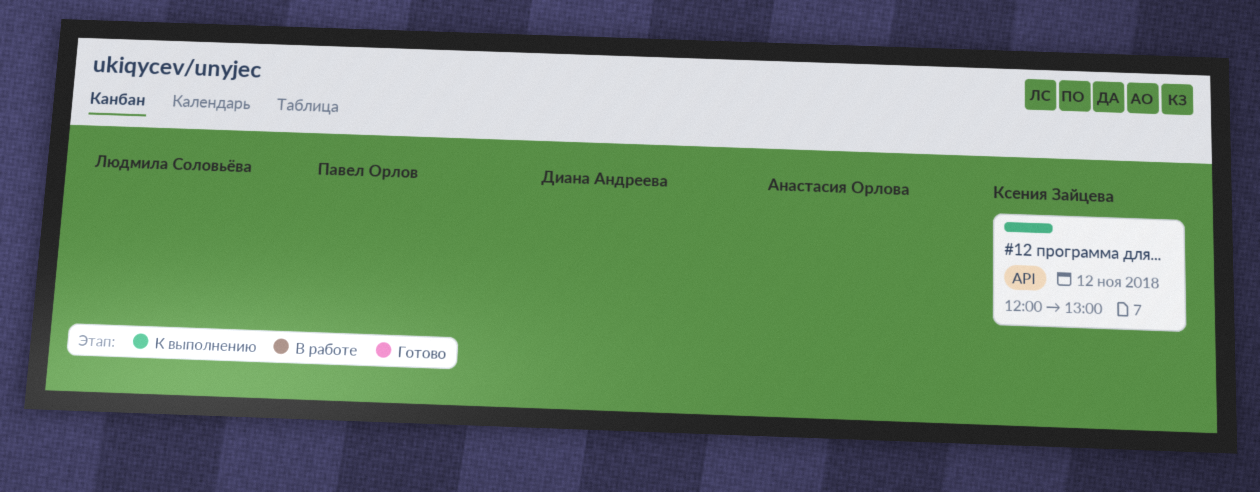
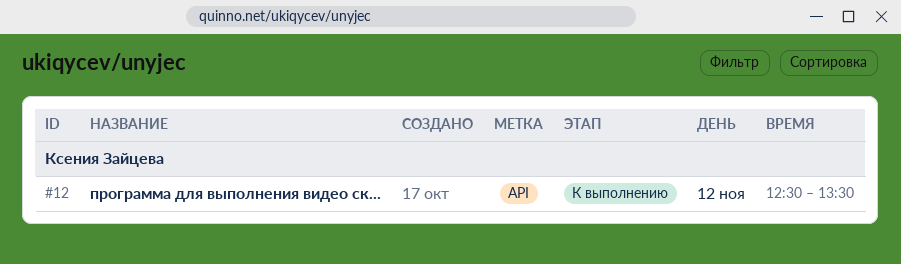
#12, begins: 12:00 -> 12:30
#12, ends: 13:00 -> 13:30

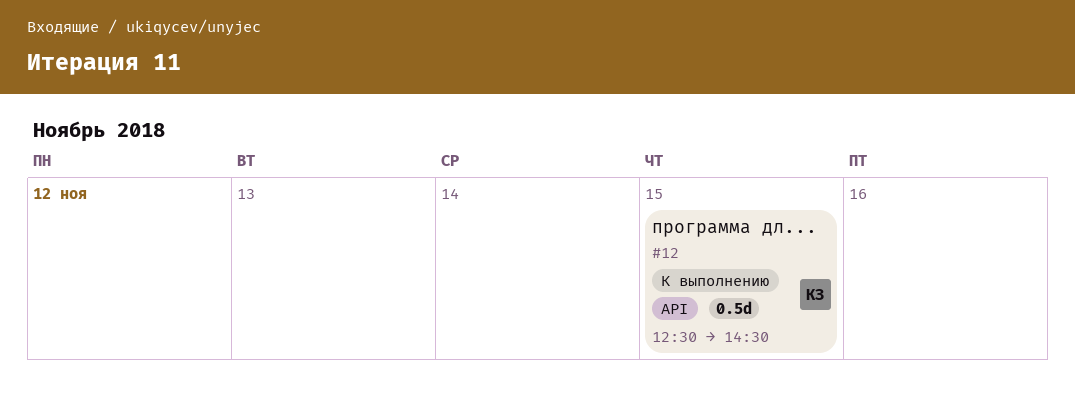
#12, day: Nov 12 -> Nov 15
#12, ends: 13:30 -> 14:30

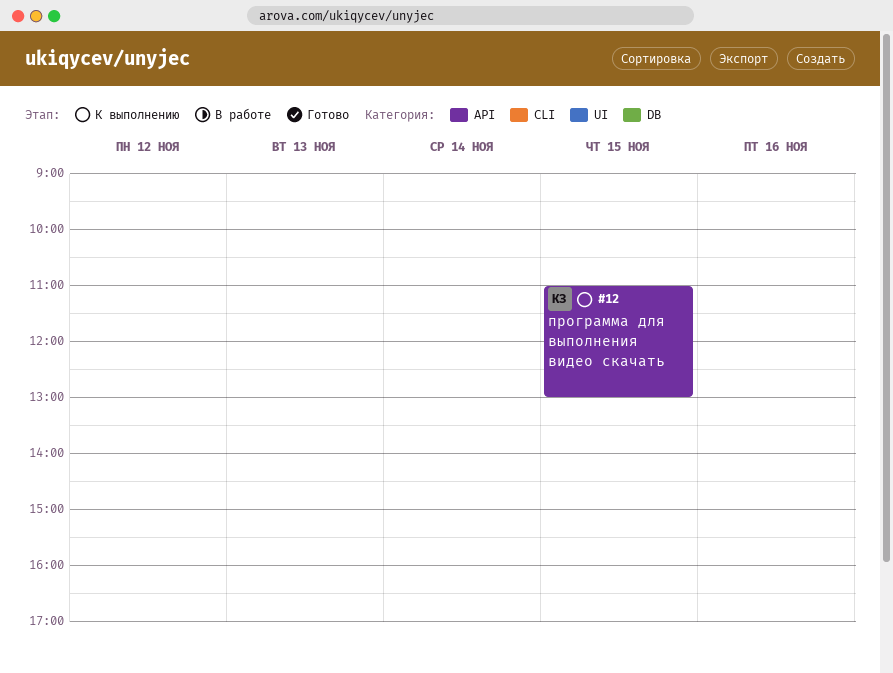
#12, begins: 12:30 -> 11:00
#12, ends: 14:30 -> 13:00

